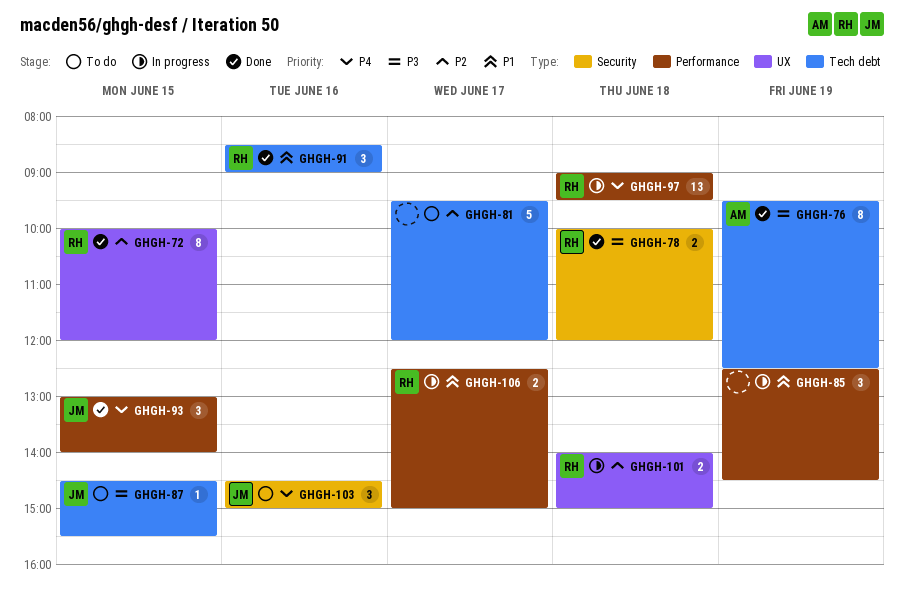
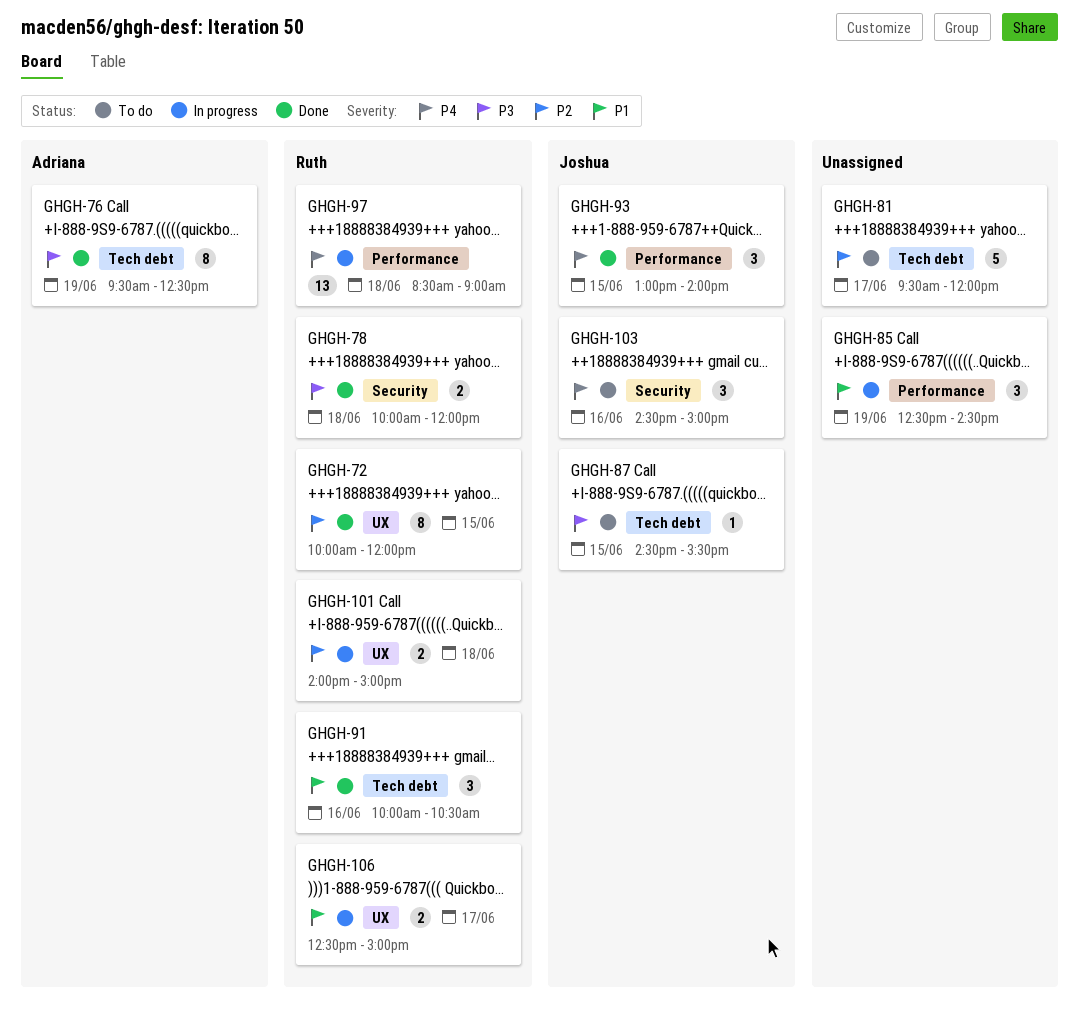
GHGH-91, begins: 08:30 -> 10:00
GHGH-91, ends: 09:00 -> 10:30
GHGH-97, begins: 09:00 -> 08:30
GHGH-97, ends: 09:30 -> 09:00
GHGH-106, label: Performance -> UX

